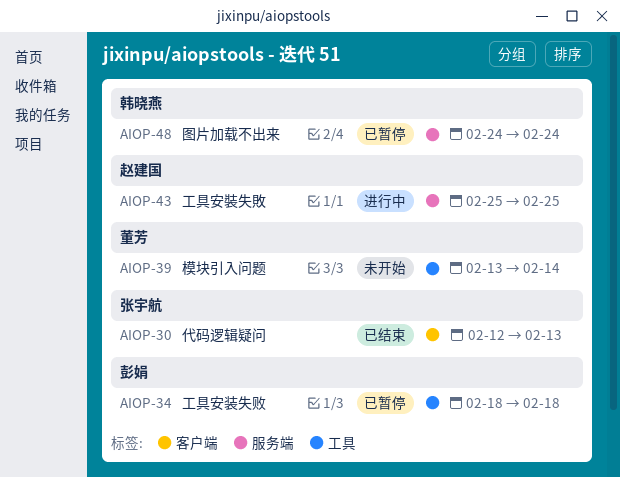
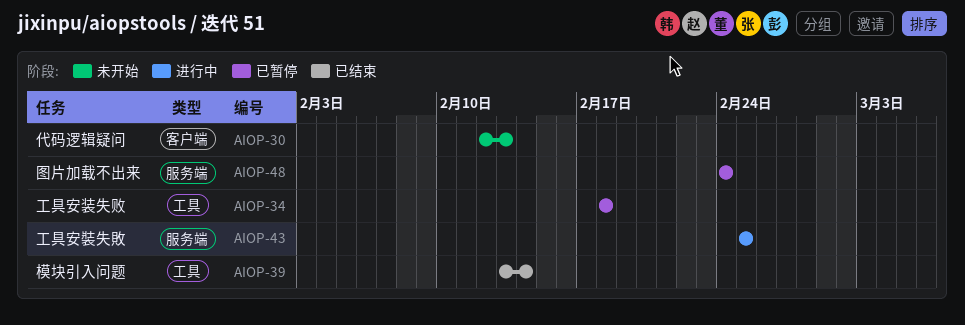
AIOP-30, status: 已结束 -> 未开始
AIOP-39, status: 未开始 -> 已结束

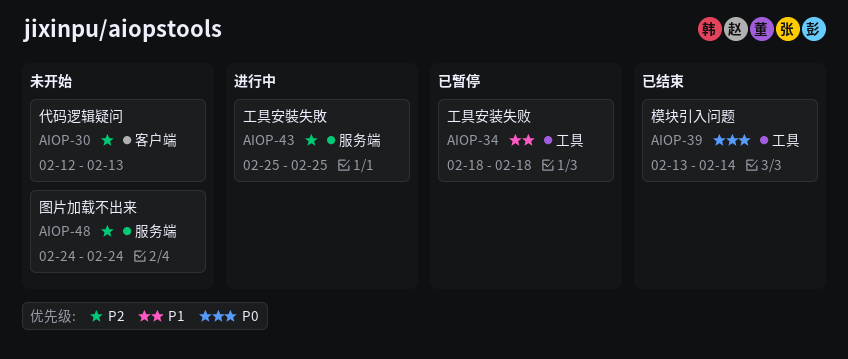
AIOP-48, status: 已暂停 -> 未开始

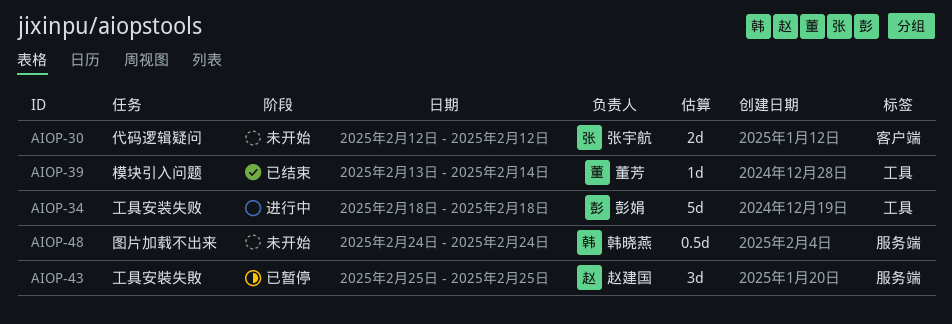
AIOP-30, due: Feb 13 -> Feb 12
AIOP-34, status: 已暂停 -> 进行中
AIOP-43, status: 进行中 -> 已暂停

